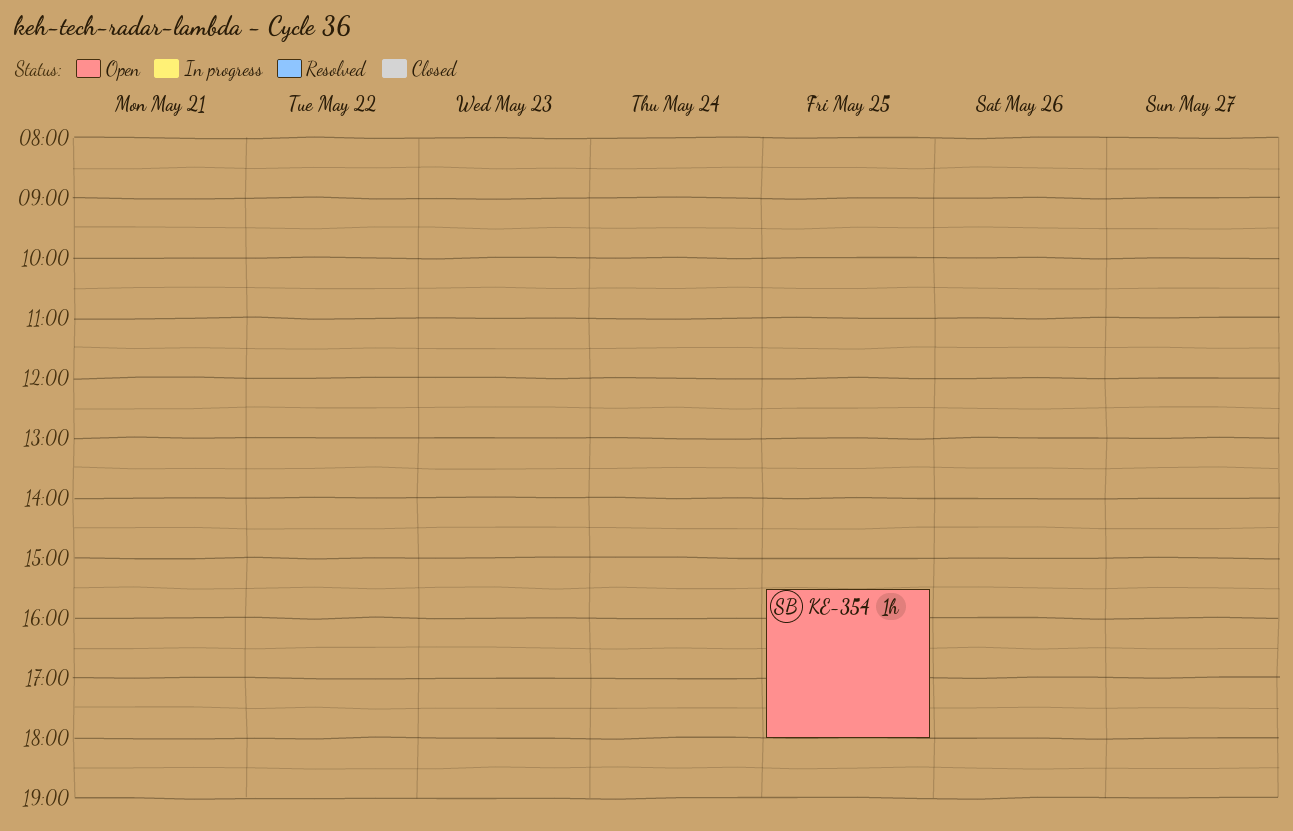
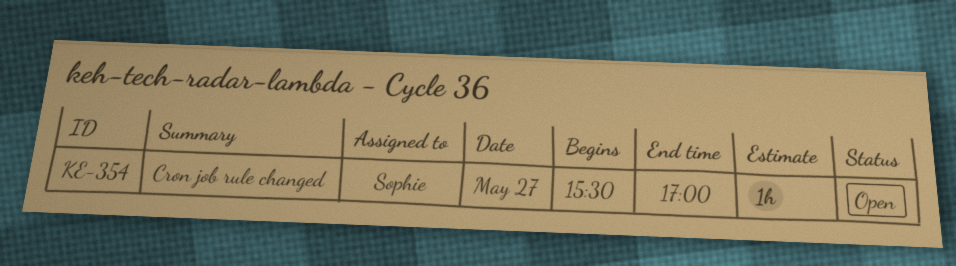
KE-354, day: May 25 -> May 27
KE-354, ends: 18:00 -> 17:00

